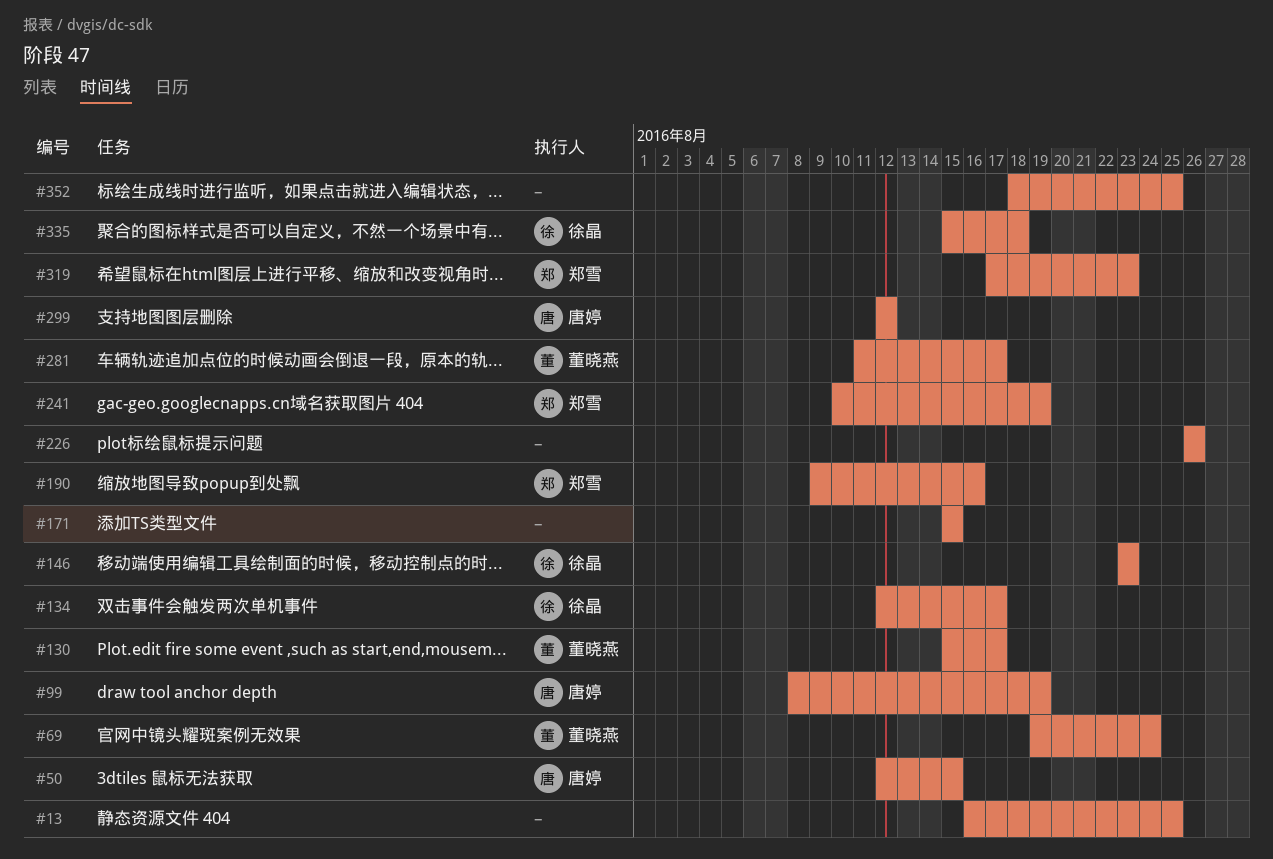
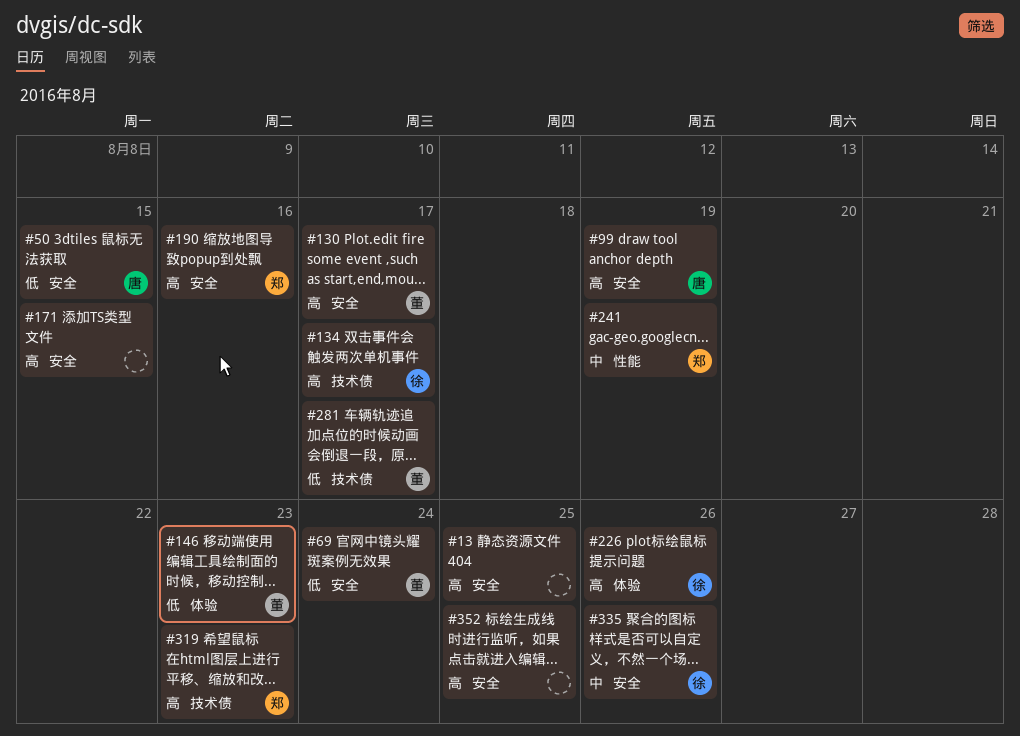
#146, owner: 徐晶 -> 董晓燕
#226, owner: none -> 徐晶
#299: present -> none
#335, due: Aug 18 -> Aug 26

